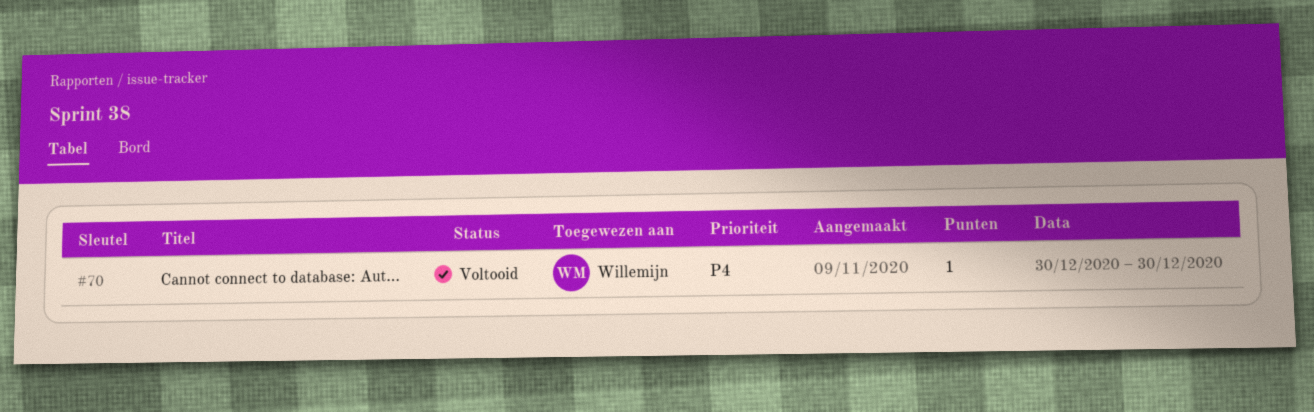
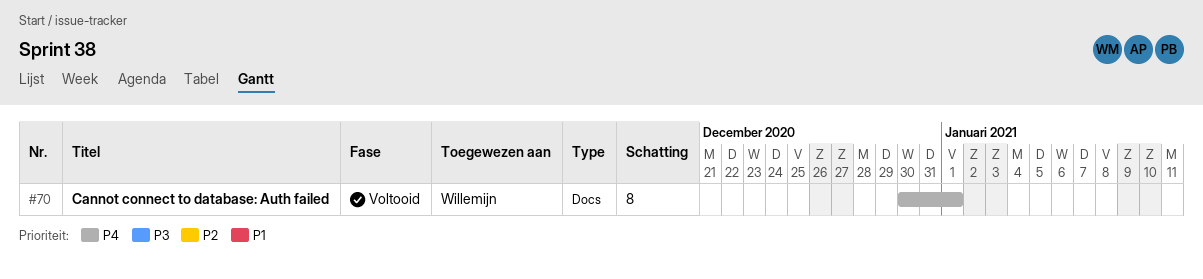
#70, estimate: 1 -> 8
#70, due: Dec 30 -> Jan 1

